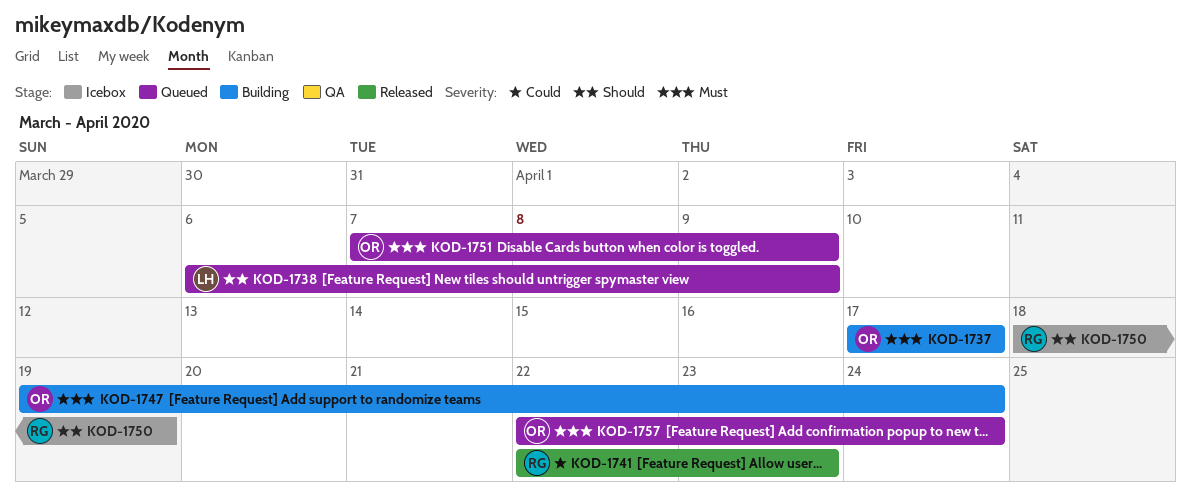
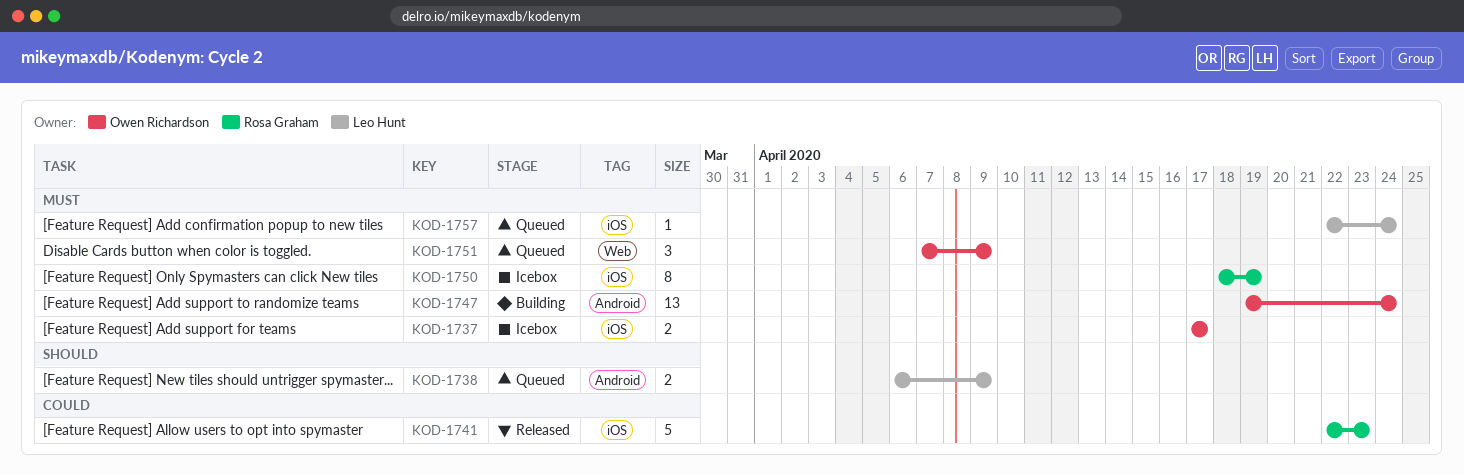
KOD-1737, status: Building -> Icebox
KOD-1750, priority: Should -> Must
KOD-1757, owner: Owen Richardson -> Leo Hunt

